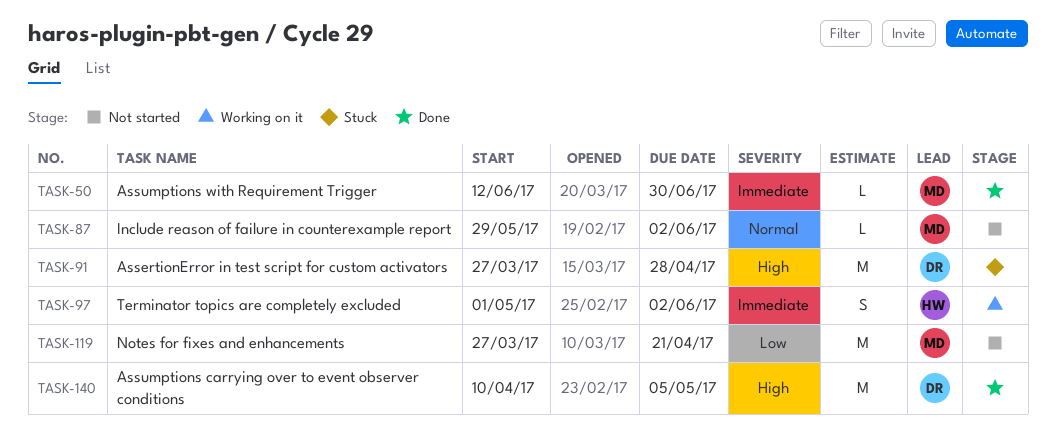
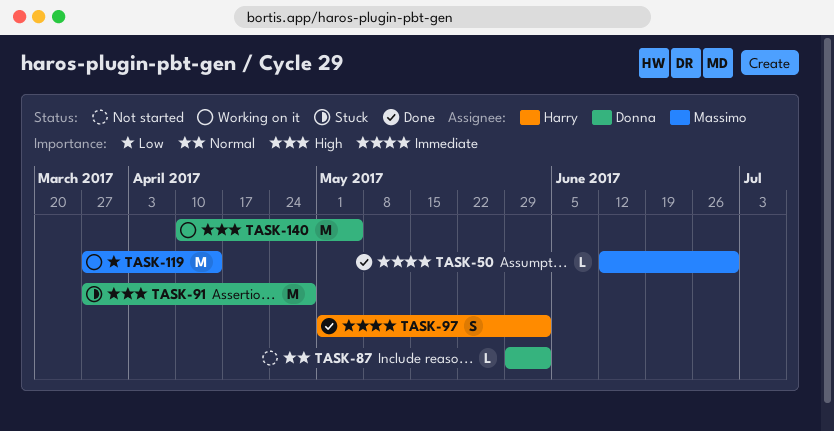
TASK-87, owner: Massimo -> Donna
TASK-97, status: Working on it -> Done
TASK-119, status: Not started -> Working on it
TASK-119, due: Apr 21 -> Apr 14
TASK-140, status: Done -> Working on it

